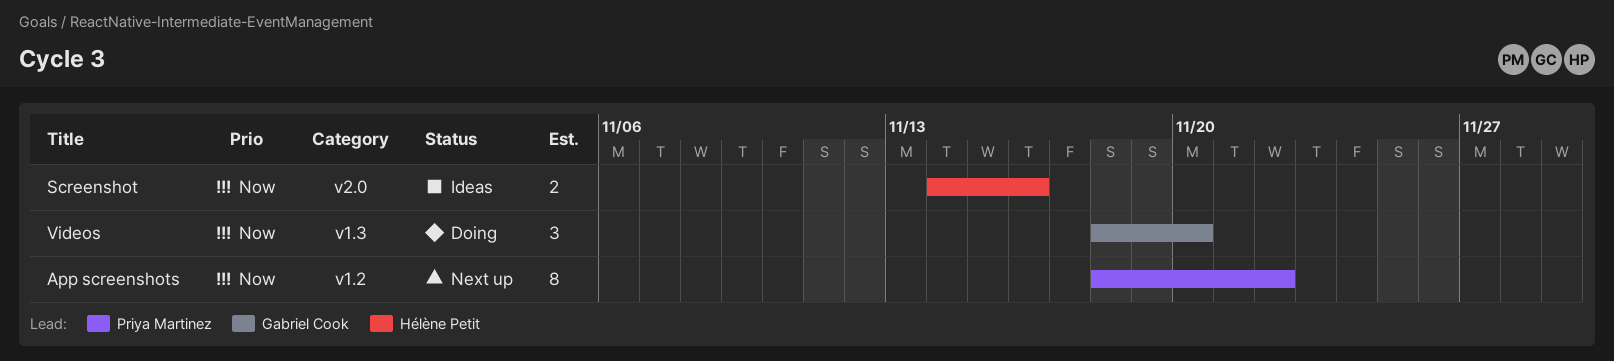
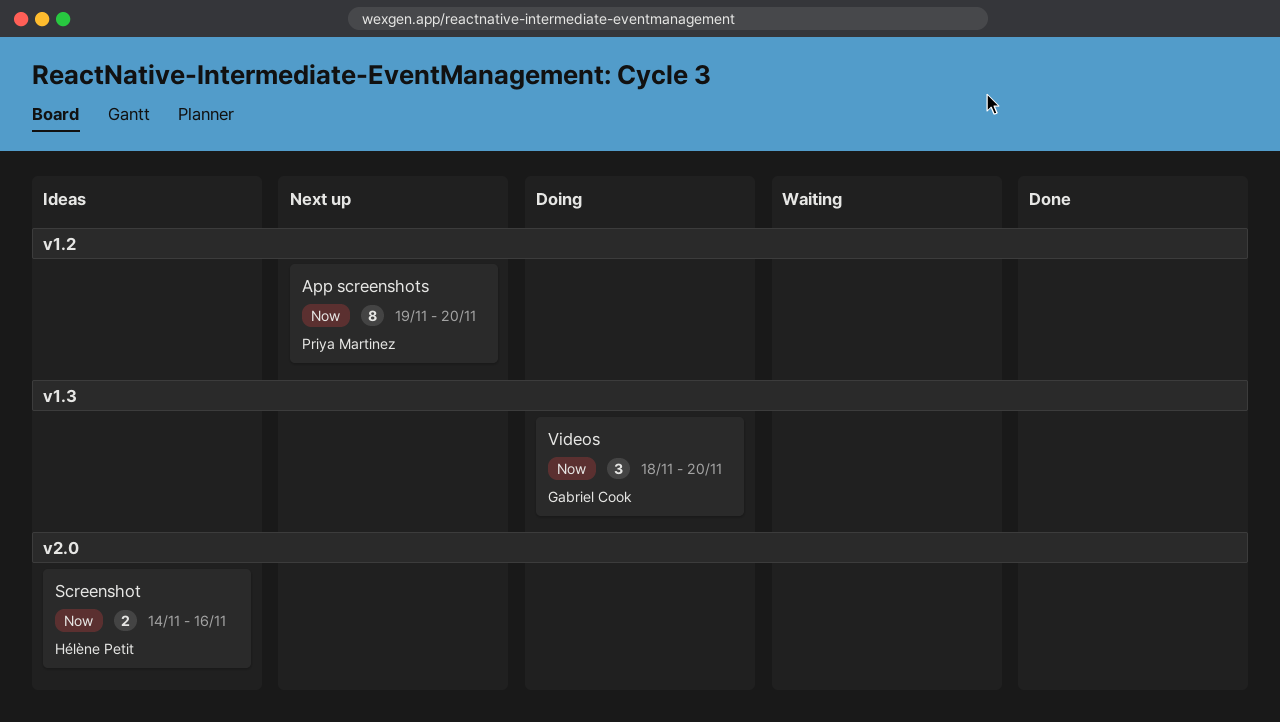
App screenshots, start: Nov 18 -> Nov 19
App screenshots, due: Nov 22 -> Nov 20

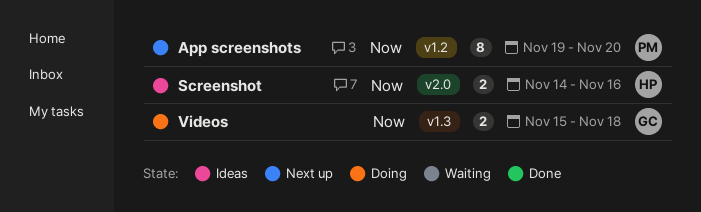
Videos, estimate: 3 -> 2
Videos, start: Nov 18 -> Nov 15
Videos, due: Nov 20 -> Nov 18

